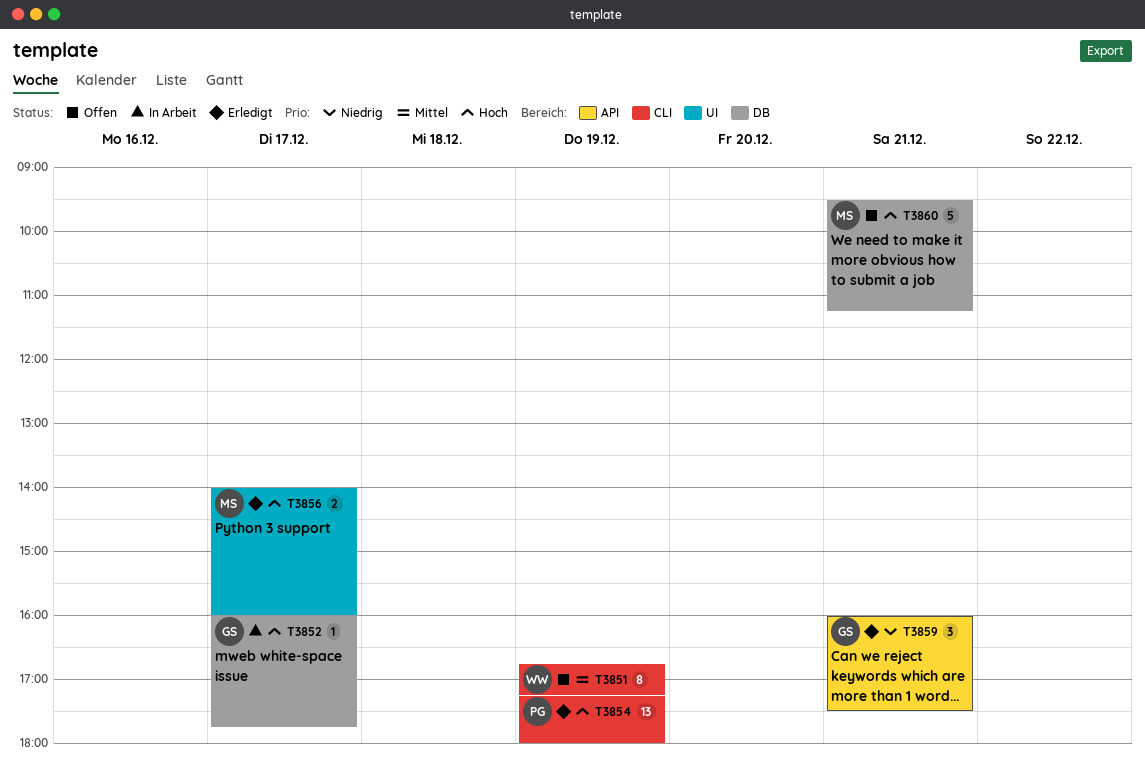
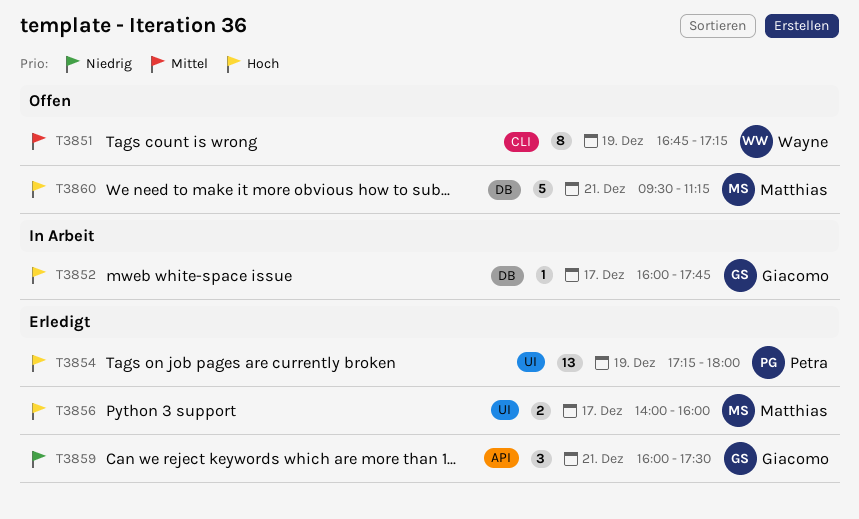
T3854, label: CLI -> UI

